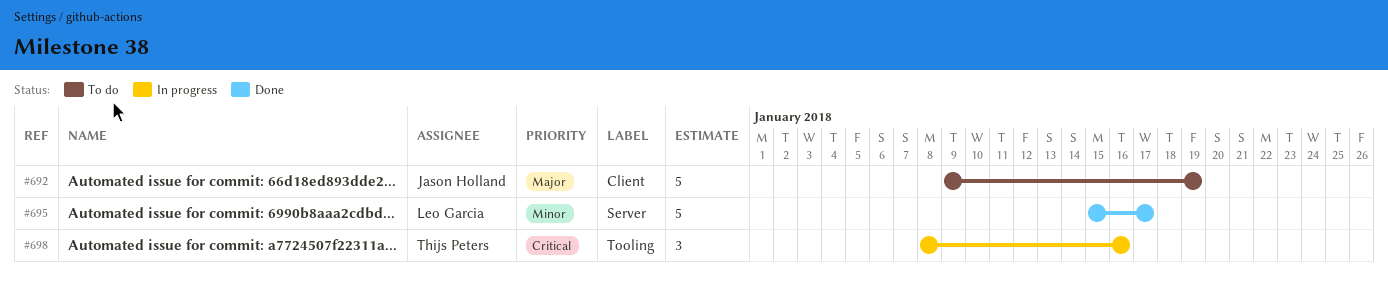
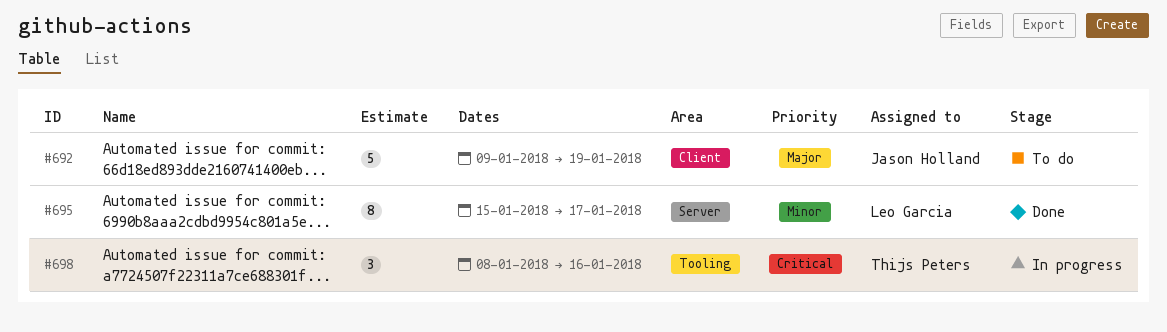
#695, estimate: 5 -> 8

